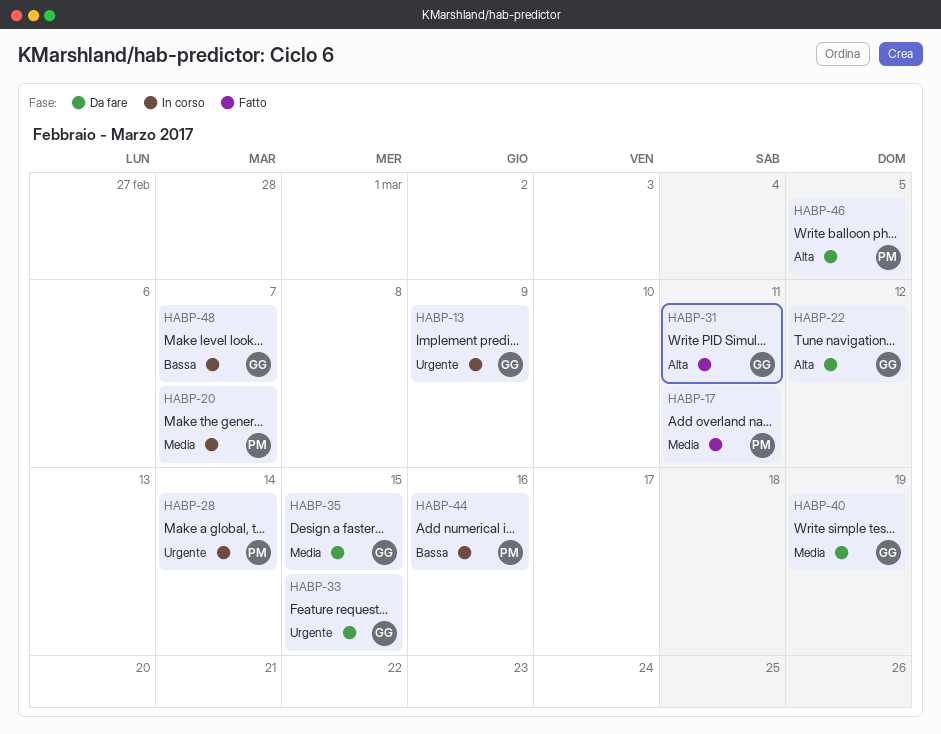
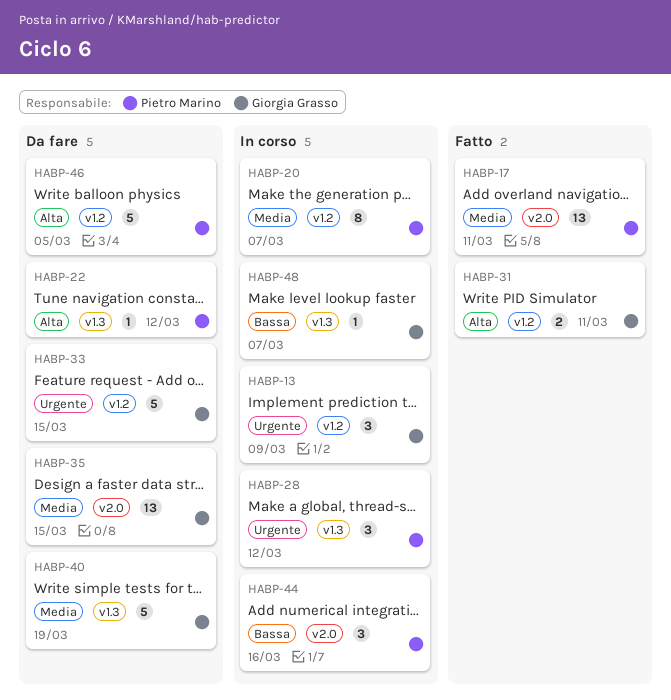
HABP-22, owner: Giorgia Grasso -> Pietro Marino
HABP-28, due: Mar 14 -> Mar 12

